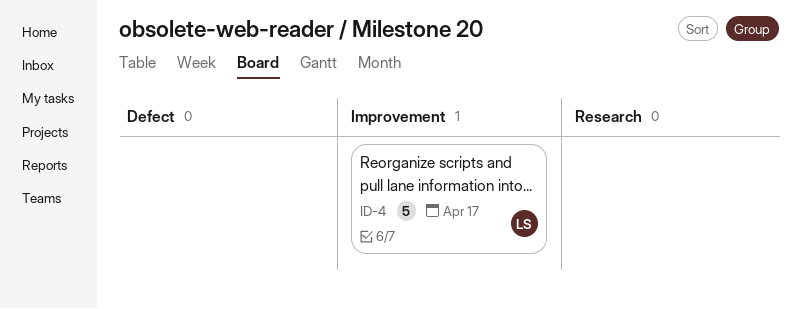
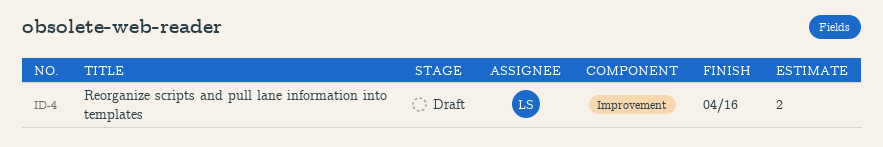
ID-4, estimate: 5 -> 2
ID-4, due: Apr 17 -> Apr 16

